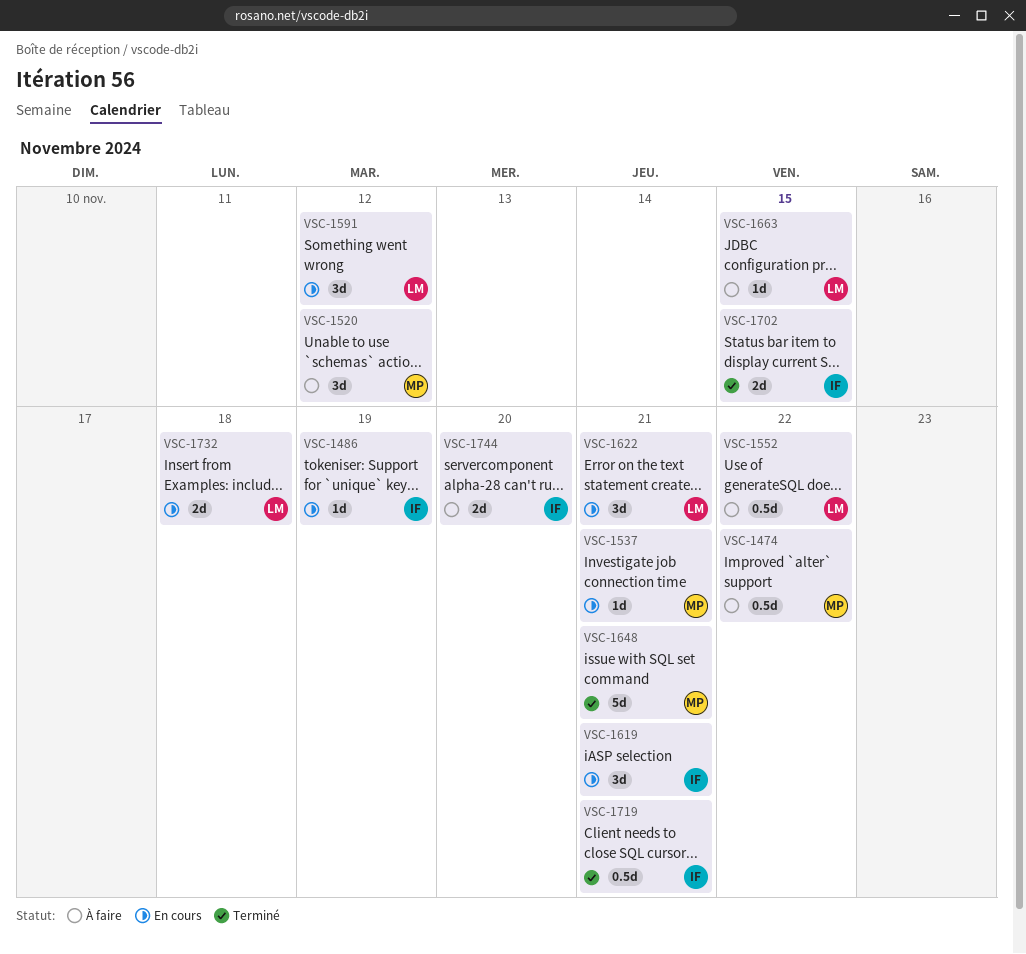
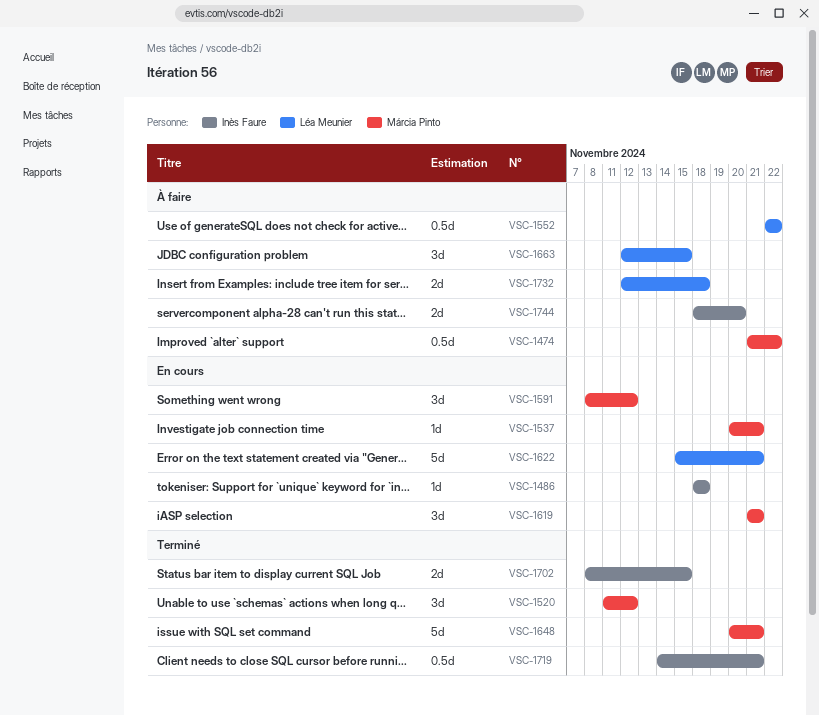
VSC-1486, due: Nov 19 -> Nov 18
VSC-1520, status: À faire -> Terminé
VSC-1591, owner: Léa Meunier -> Márcia Pinto
VSC-1619, owner: Inès Faure -> Márcia Pinto
VSC-1622, estimate: 3d -> 5d
VSC-1663, estimate: 1d -> 3d
VSC-1732, status: En cours -> À faire

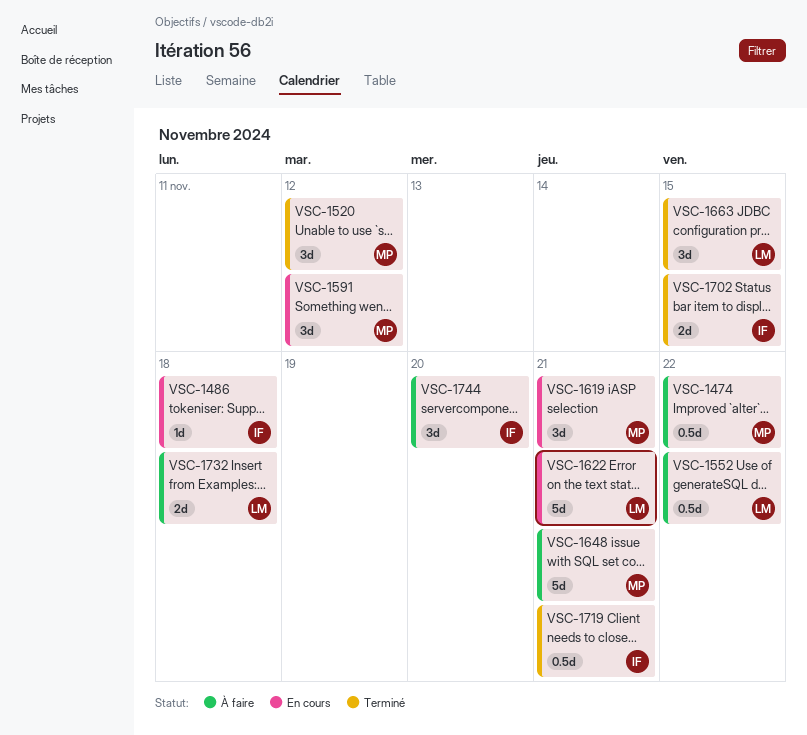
VSC-1537: present -> none
VSC-1648, status: Terminé -> À faire
VSC-1663, status: À faire -> Terminé
VSC-1744, estimate: 2d -> 3d

